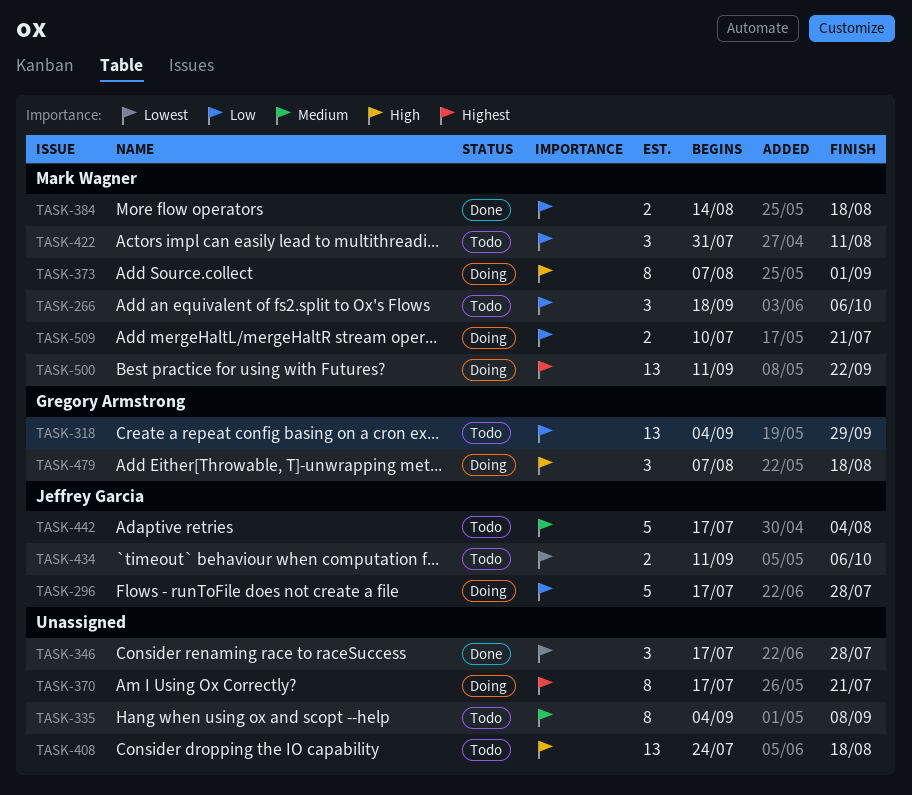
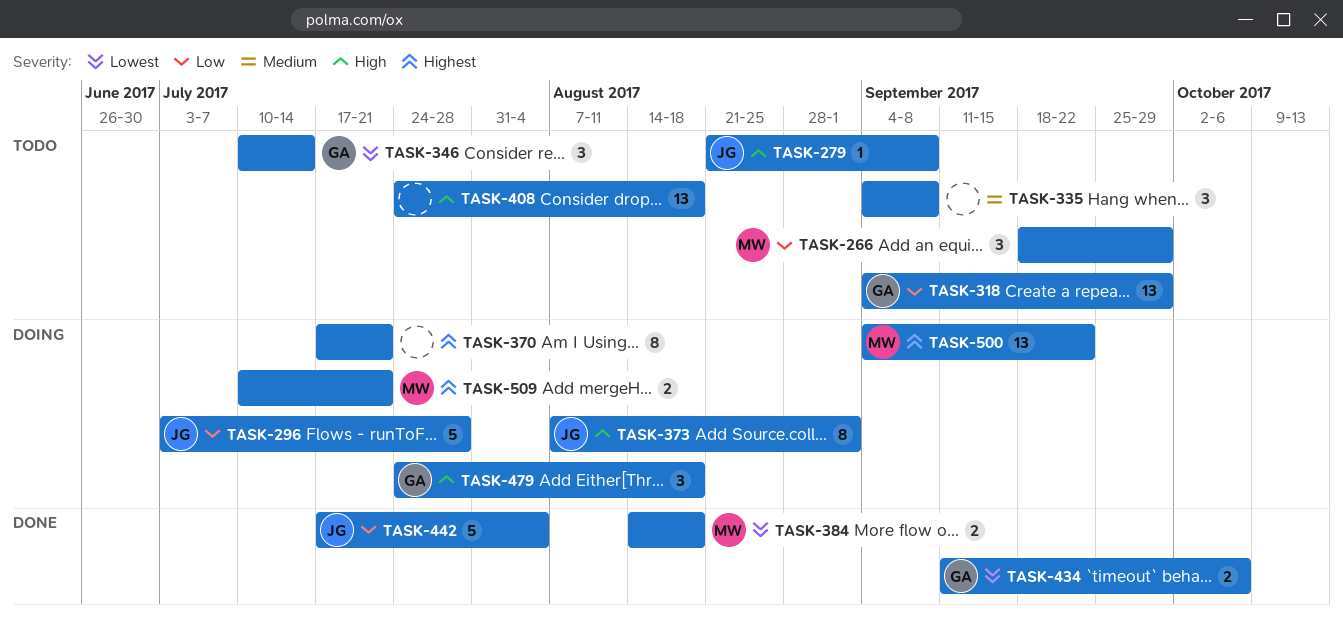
TASK-266, due: Oct 6 -> Sep 29
TASK-279: none -> present
TASK-296, start: Jul 17 -> Jul 3
TASK-335, estimate: 8 -> 3
TASK-346, status: Done -> Todo
TASK-346, owner: none -> Gregory Armstrong
TASK-346, start: Jul 17 -> Jul 10
TASK-346, due: Jul 28 -> Jul 14
TASK-373, owner: Mark Wagner -> Jeffrey Garcia
TASK-384, priority: Low -> Lowest
TASK-422: present -> none
TASK-434, status: Todo -> Done
TASK-434, owner: Jeffrey Garcia -> Gregory Armstrong
TASK-442, status: Todo -> Done
TASK-442, priority: Medium -> Low
TASK-479, start: Aug 7 -> Jul 24
TASK-500, start: Sep 11 -> Sep 4
TASK-509, priority: Low -> Highest

